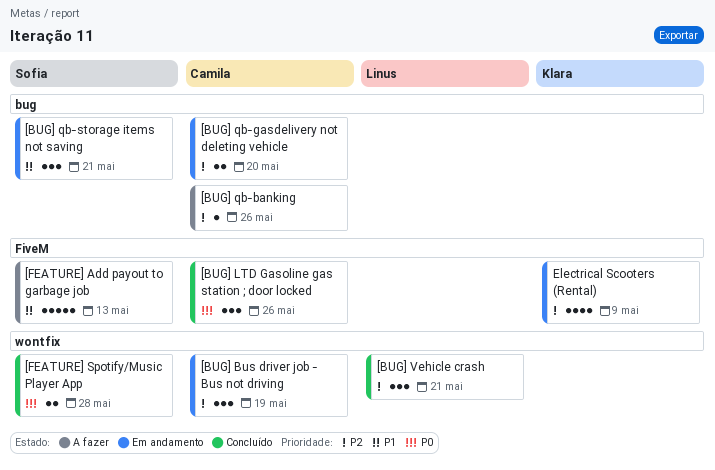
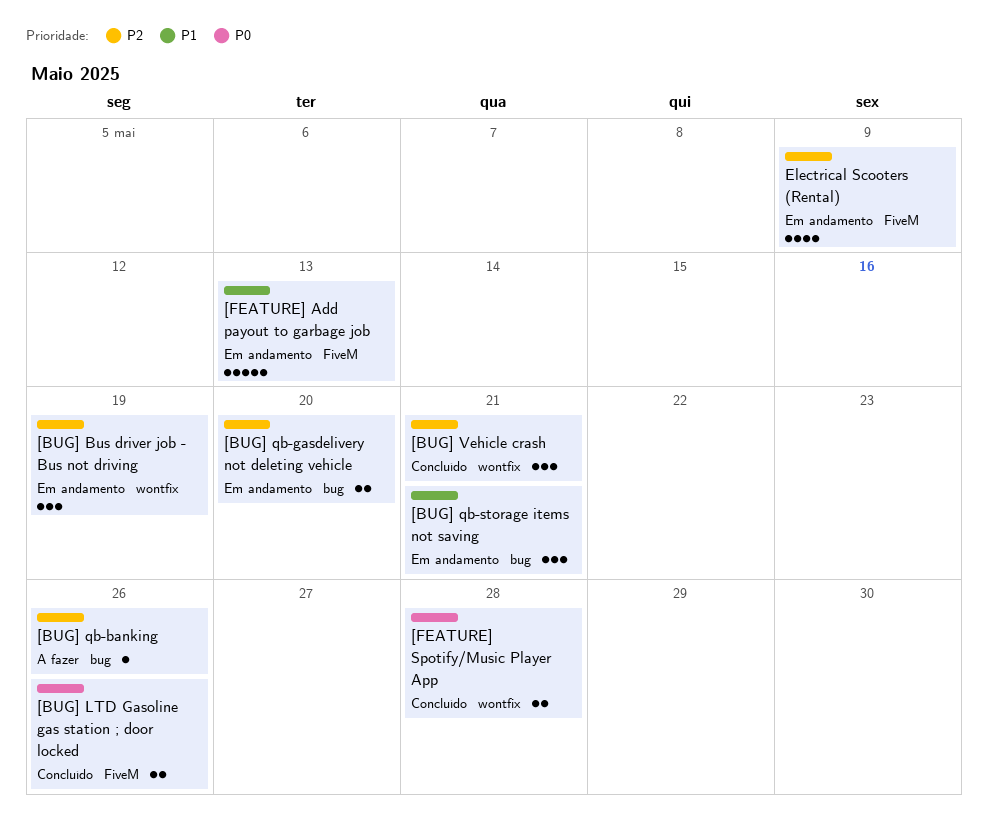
[BUG] LTD Gasoline gas station ; door locked, estimate: 3 -> 2
[FEATURE] Add payout to garbage job, status: A fazer -> Em andamento

